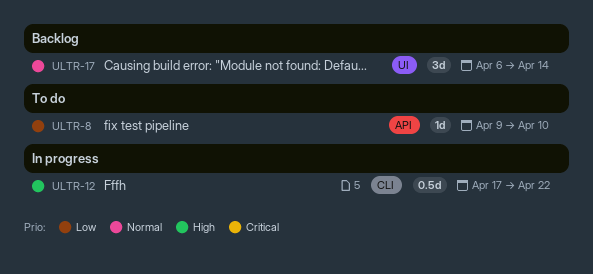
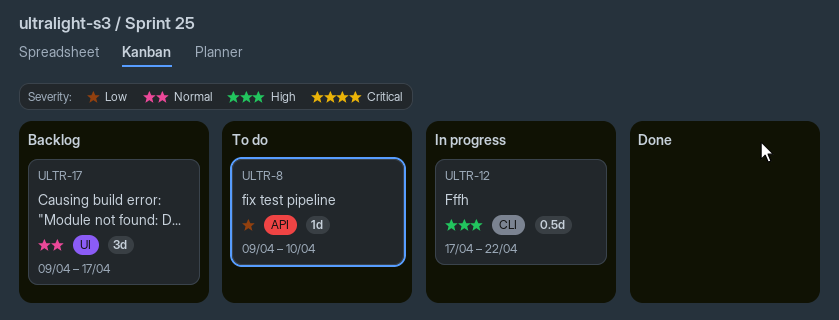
ULTR-17, start: Apr 6 -> Apr 9
ULTR-17, due: Apr 14 -> Apr 17

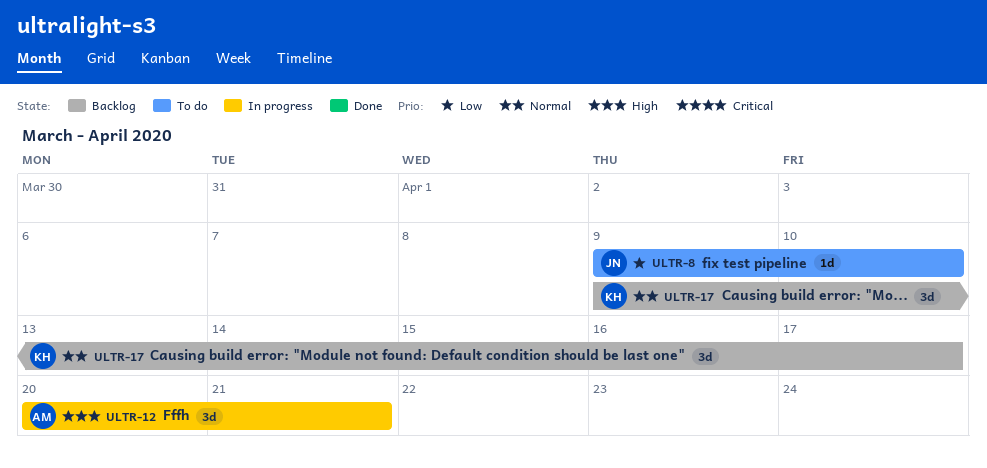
ULTR-12, estimate: 0.5d -> 3d
ULTR-12, start: Apr 17 -> Apr 20
ULTR-12, due: Apr 22 -> Apr 21

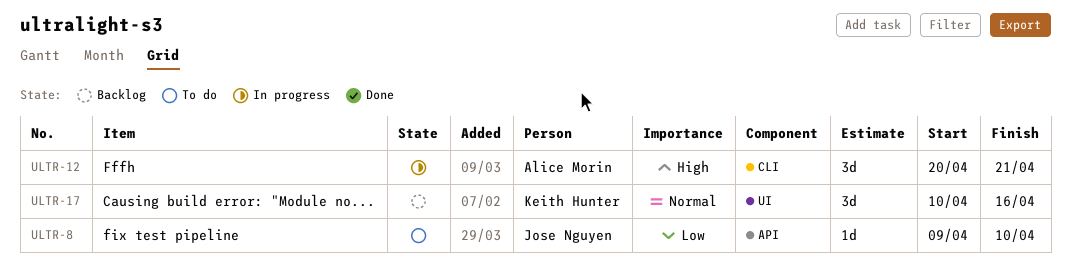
ULTR-17, start: Apr 9 -> Apr 10
ULTR-17, due: Apr 17 -> Apr 16

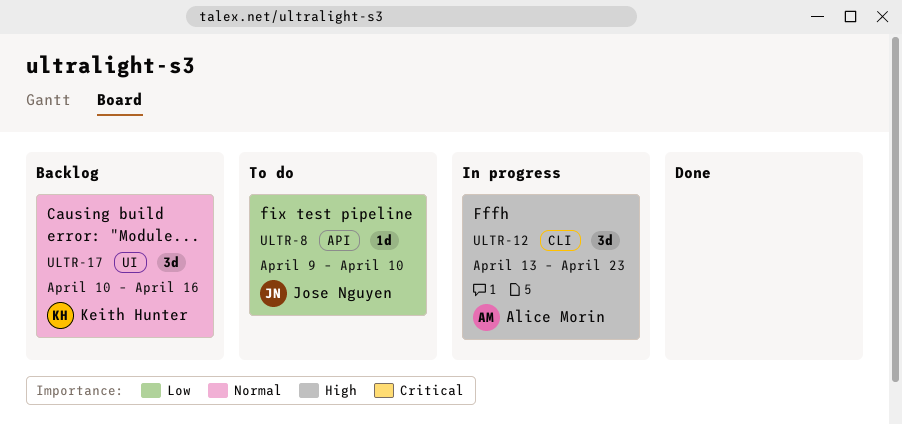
ULTR-12, start: Apr 20 -> Apr 13
ULTR-12, due: Apr 21 -> Apr 23

